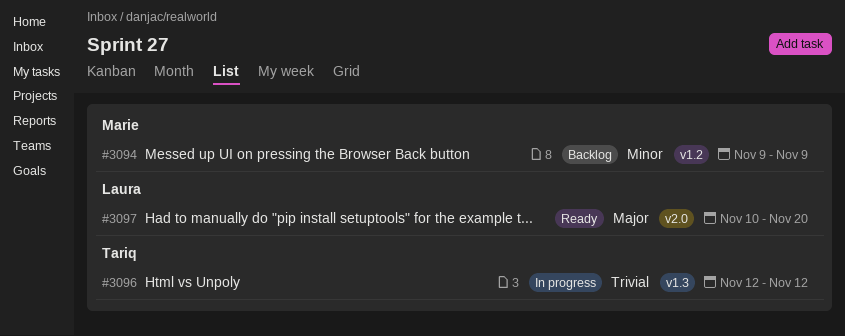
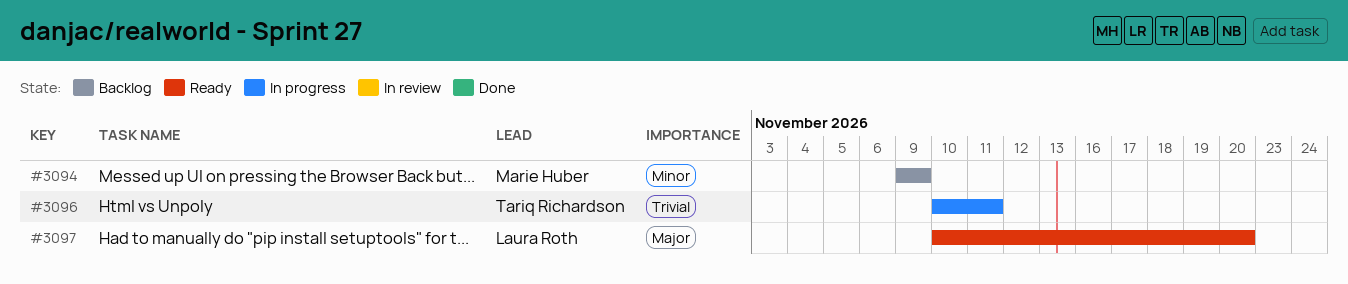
#3096, start: Nov 12 -> Nov 10
#3096, due: Nov 12 -> Nov 11

